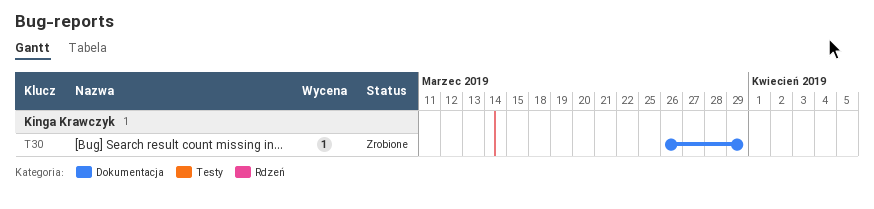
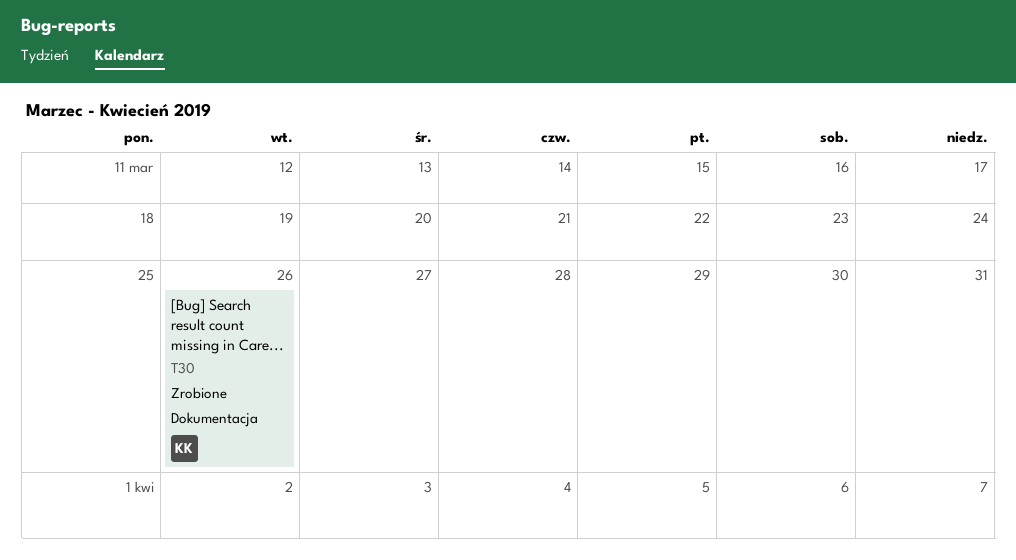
T30, due: Mar 29 -> Mar 26

